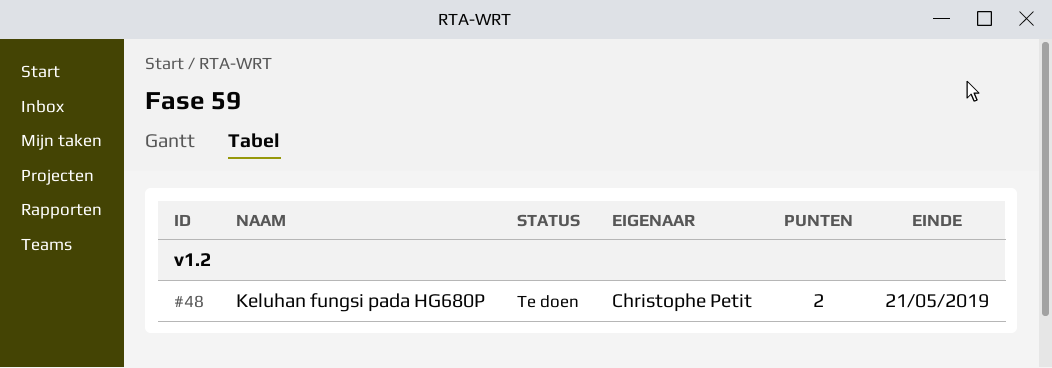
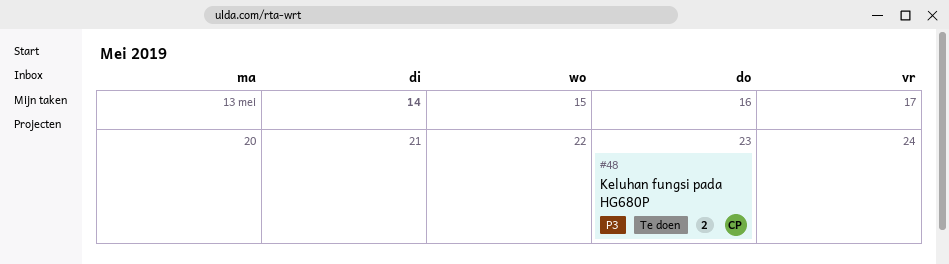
#48, due: May 21 -> May 23

